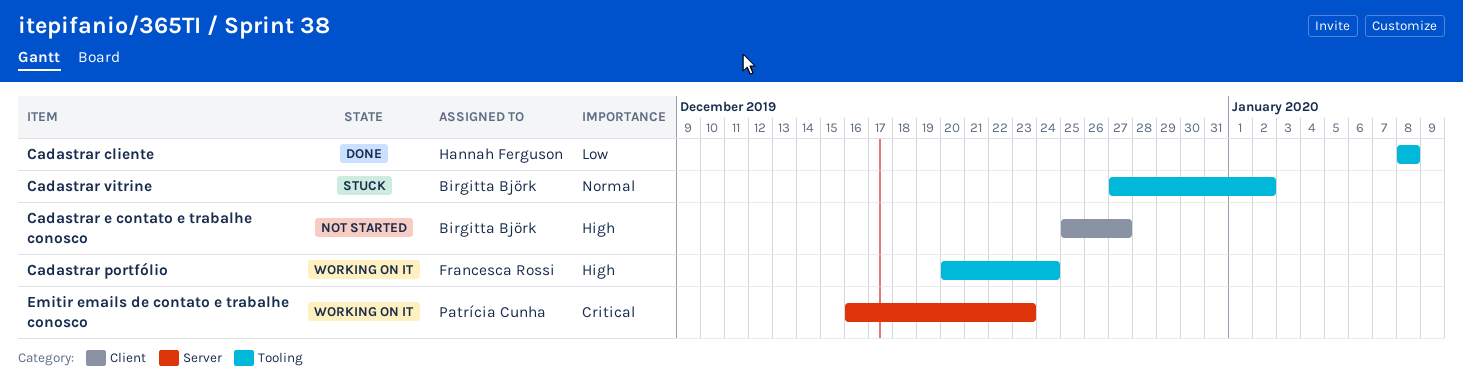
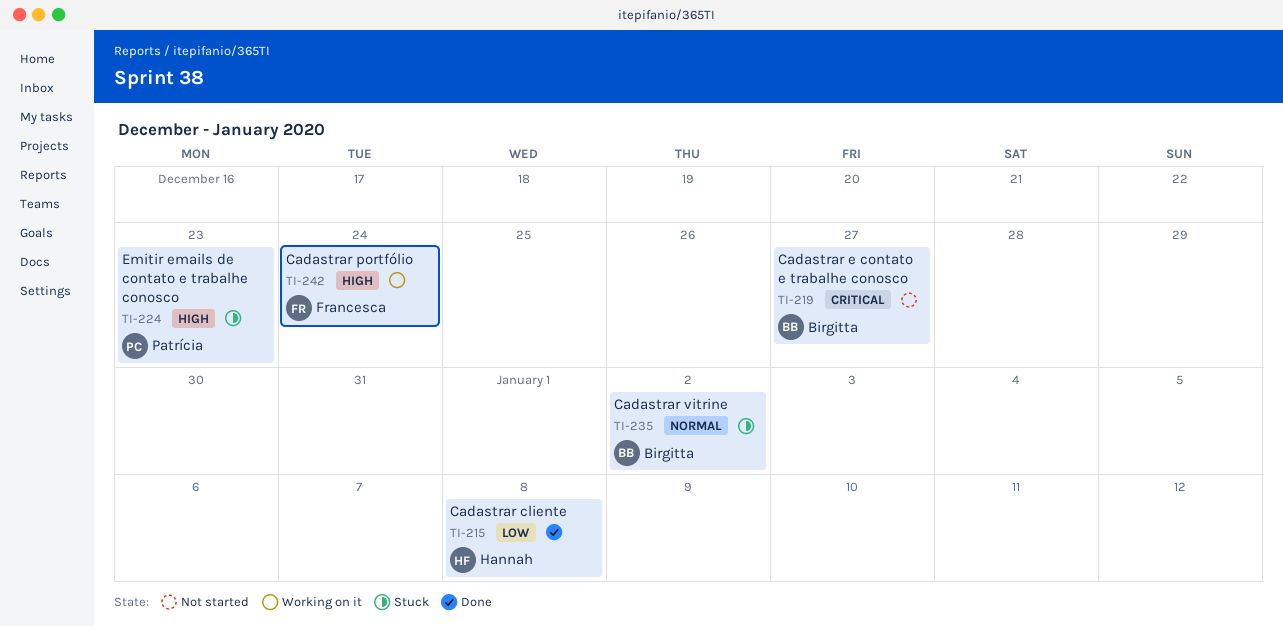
Cadastrar e contato e trabalhe conosco, priority: High -> Critical
Emitir emails de contato e trabalhe conosco, status: Working on it -> Stuck
Emitir emails de contato e trabalhe conosco, priority: Critical -> High

